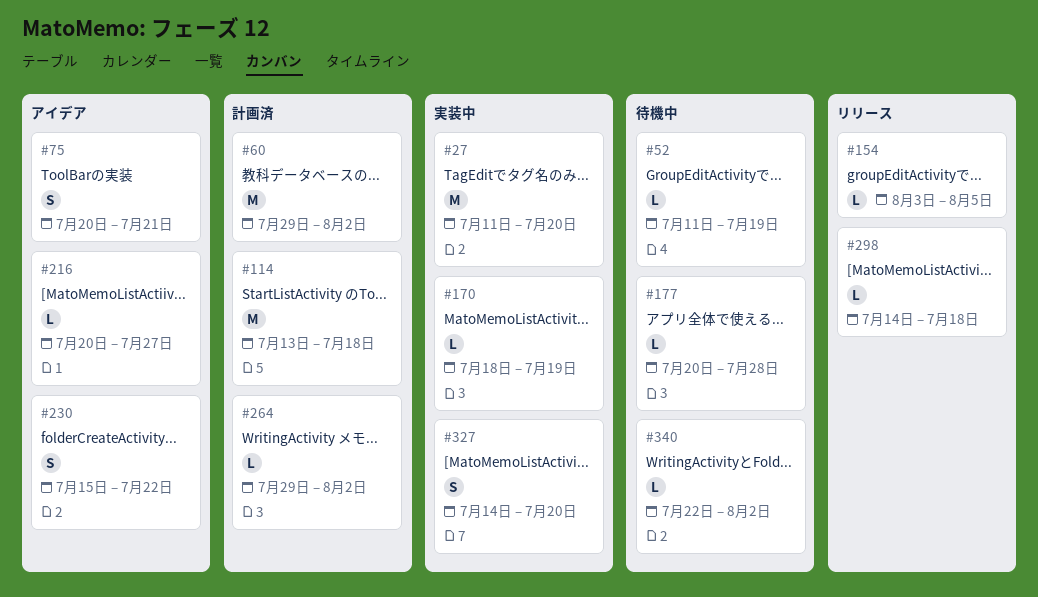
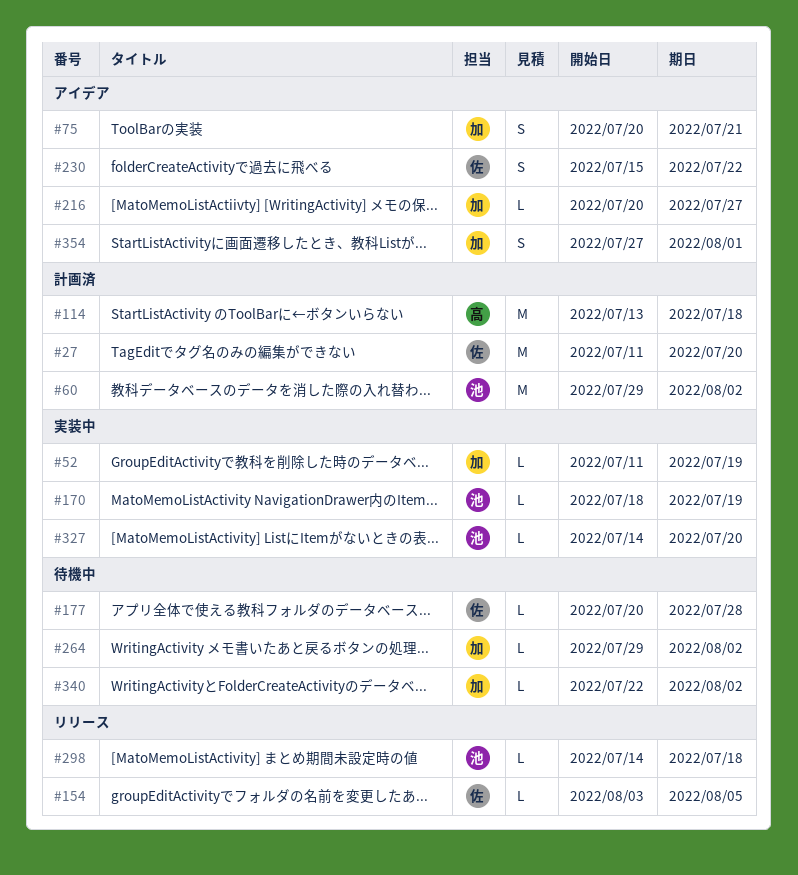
#27, status: 実装中 -> 計画済
#52, status: 待機中 -> 実装中
#264, status: 計画済 -> 待機中
#327, estimate: S -> L
#354: none -> present

